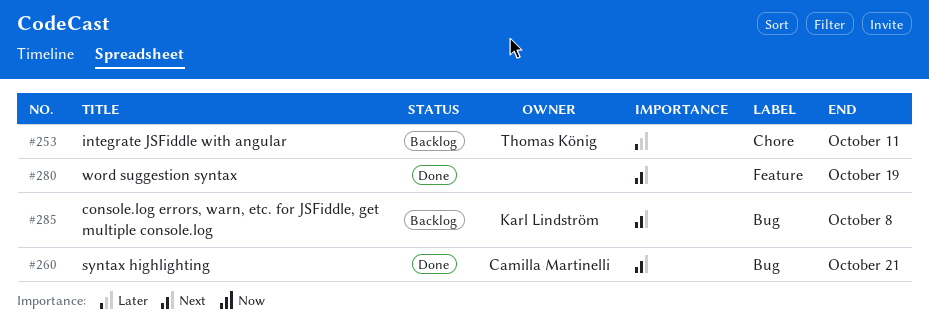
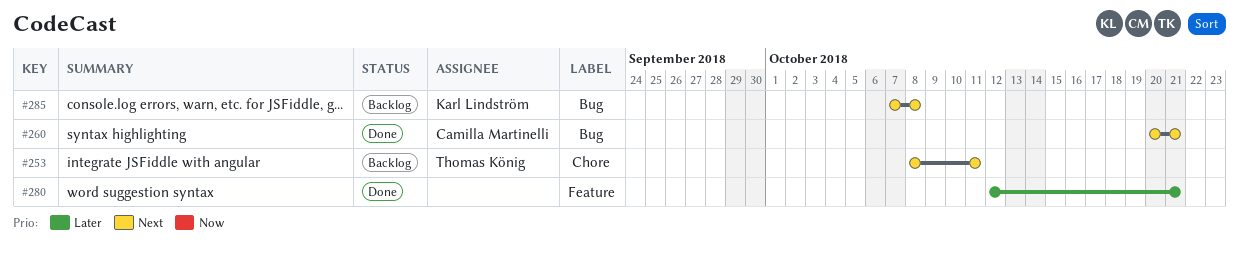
#253, priority: Later -> Next
#280, priority: Next -> Later
#280, due: Oct 19 -> Oct 21

